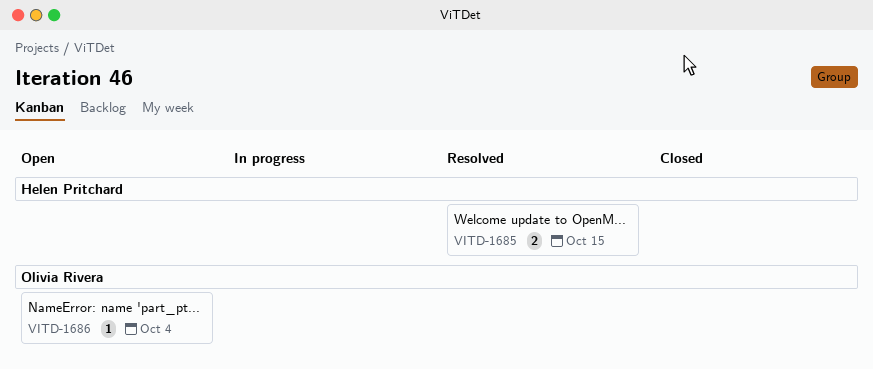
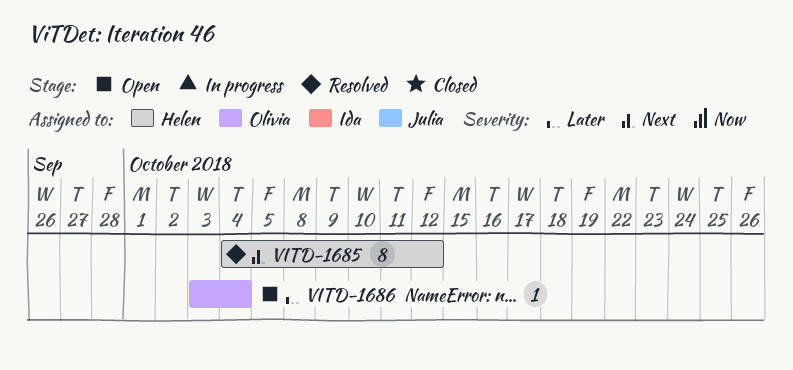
VITD-1685, estimate: 2 -> 8
VITD-1685, due: Oct 15 -> Oct 12

